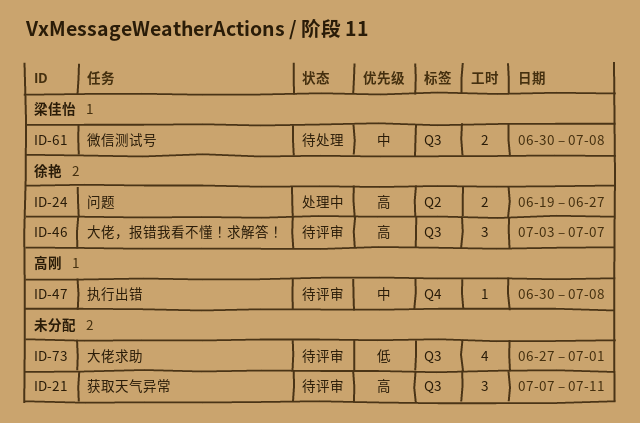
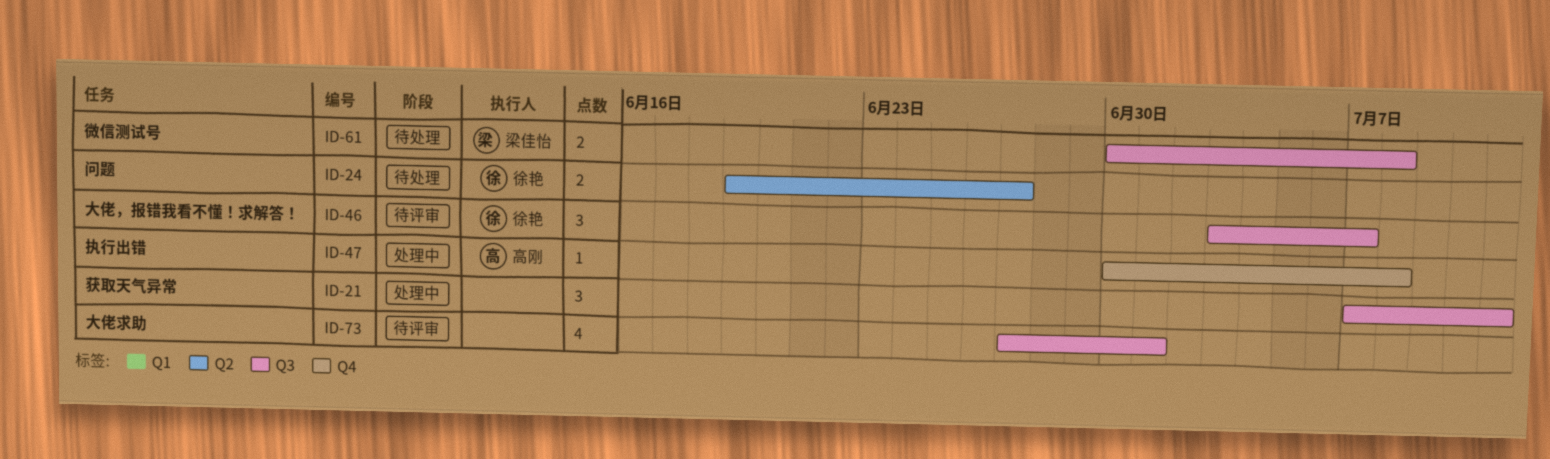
ID-21, status: 待评审 -> 处理中
ID-24, status: 处理中 -> 待处理
ID-47, status: 待评审 -> 处理中

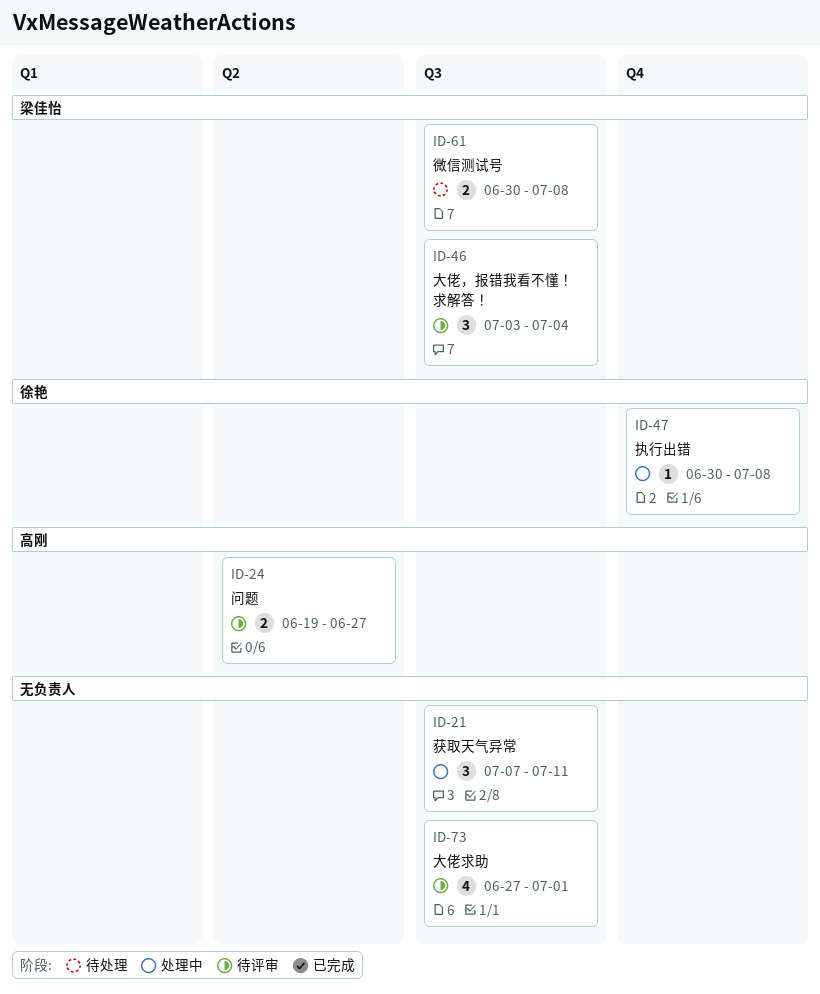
ID-24, status: 待处理 -> 待评审
ID-24, owner: 徐艳 -> 高刚
ID-46, owner: 徐艳 -> 梁佳怡
ID-46, due: Jul 7 -> Jul 4
ID-47, owner: 高刚 -> 徐艳

